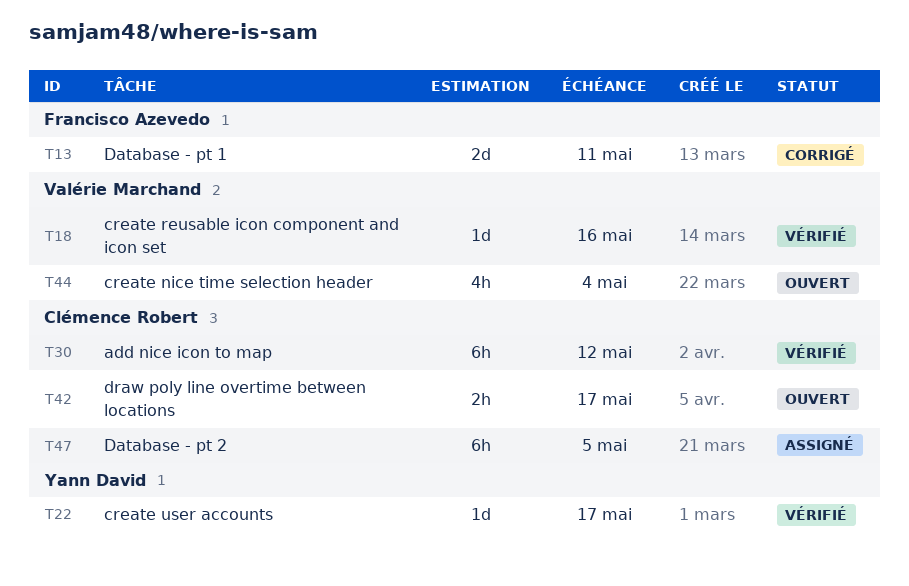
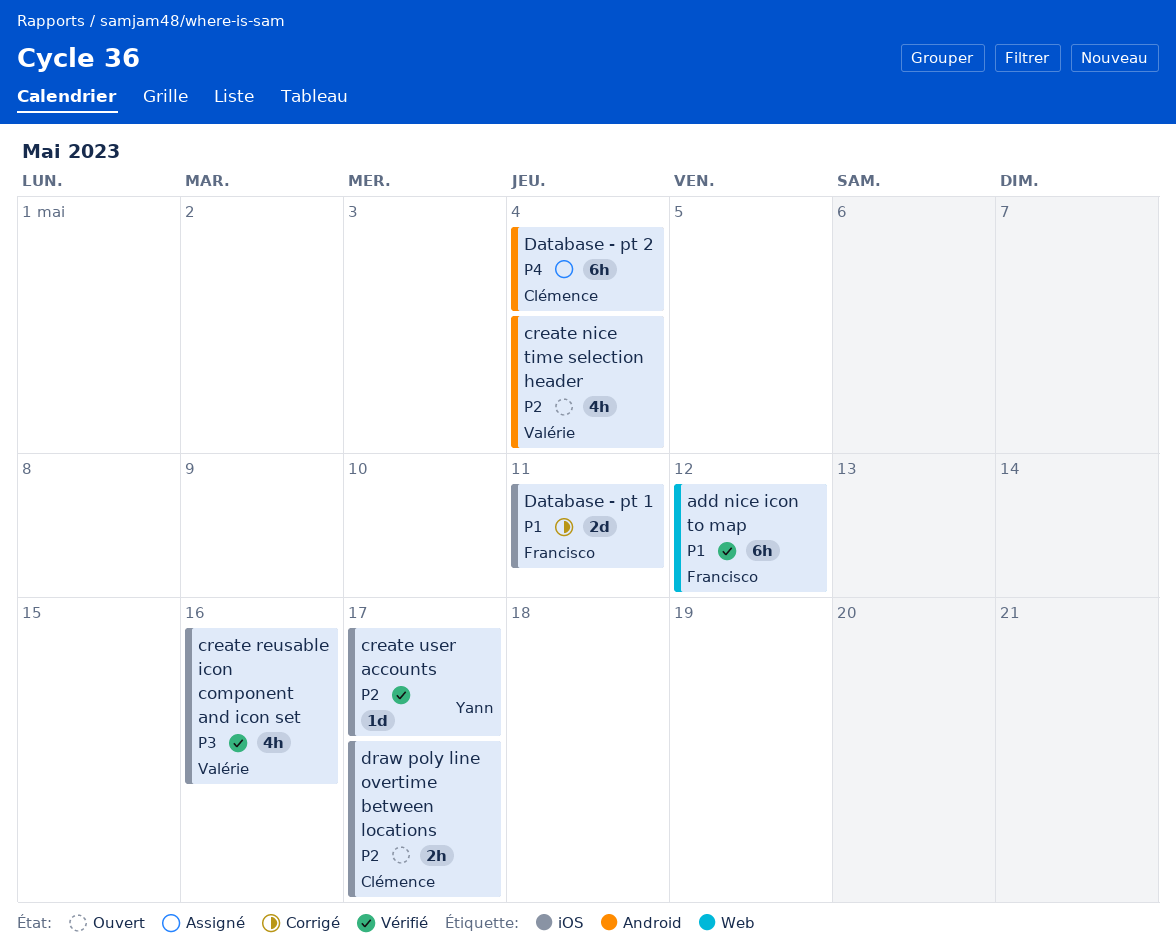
add nice icon to map, owner: Clémence Robert -> Francisco Azevedo
create reusable icon component and icon set, estimate: 1d -> 4h
Database - pt 2, due: May 5 -> May 4

